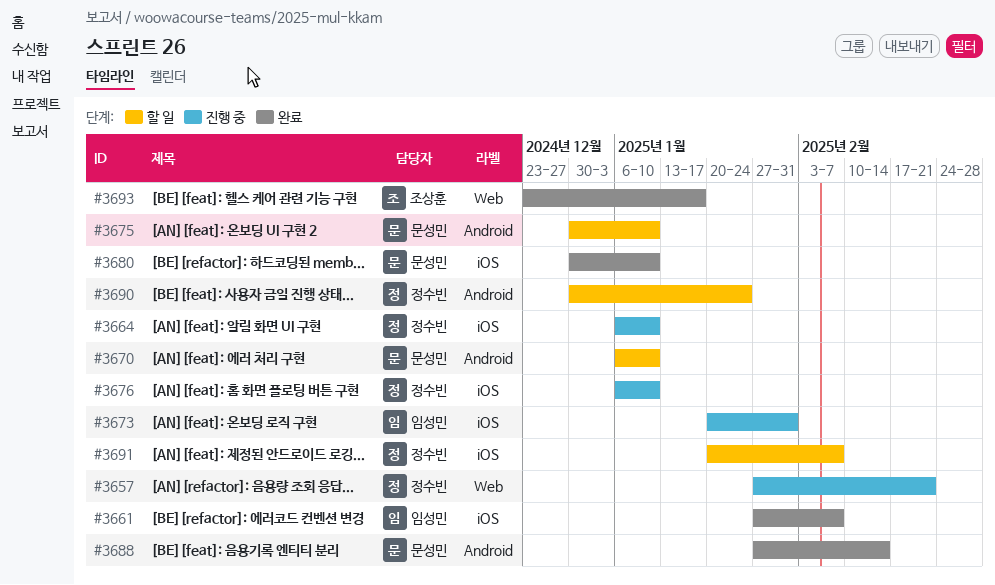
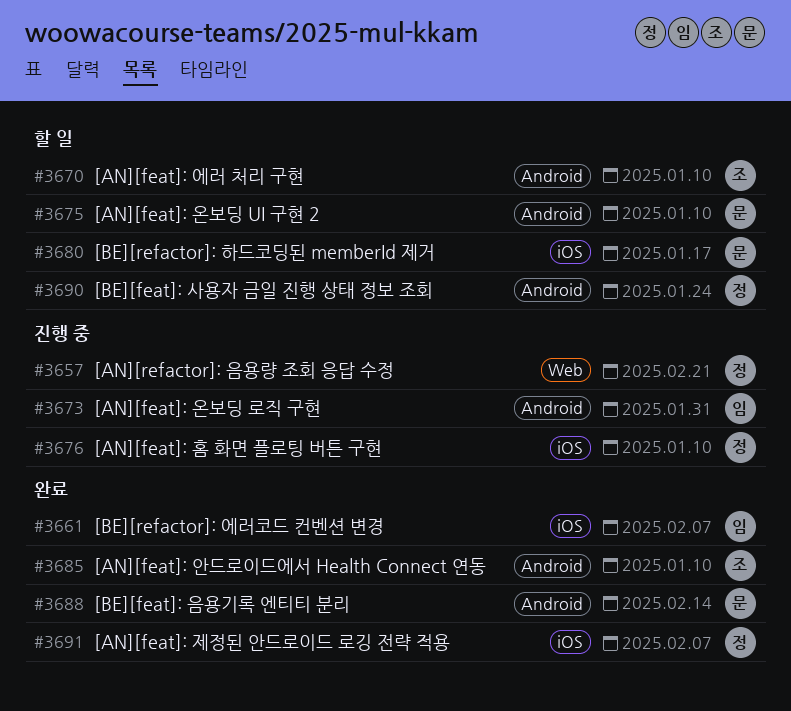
#3664: present -> none
#3670, owner: 문성민 -> 조상훈
#3673, label: iOS -> Android
#3680, status: 완료 -> 할 일
#3680, due: Jan 10 -> Jan 17
#3685: none -> present
#3691, status: 할 일 -> 완료
#3693: present -> none

